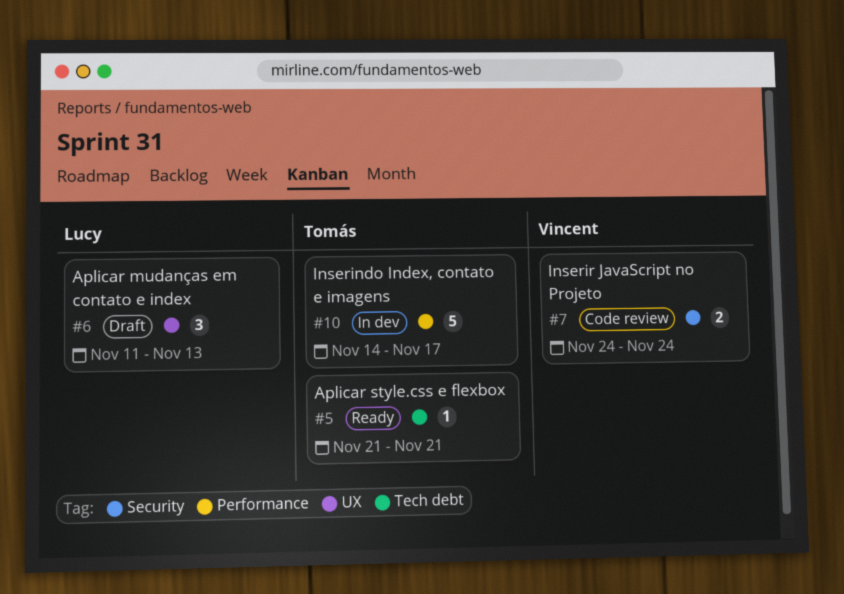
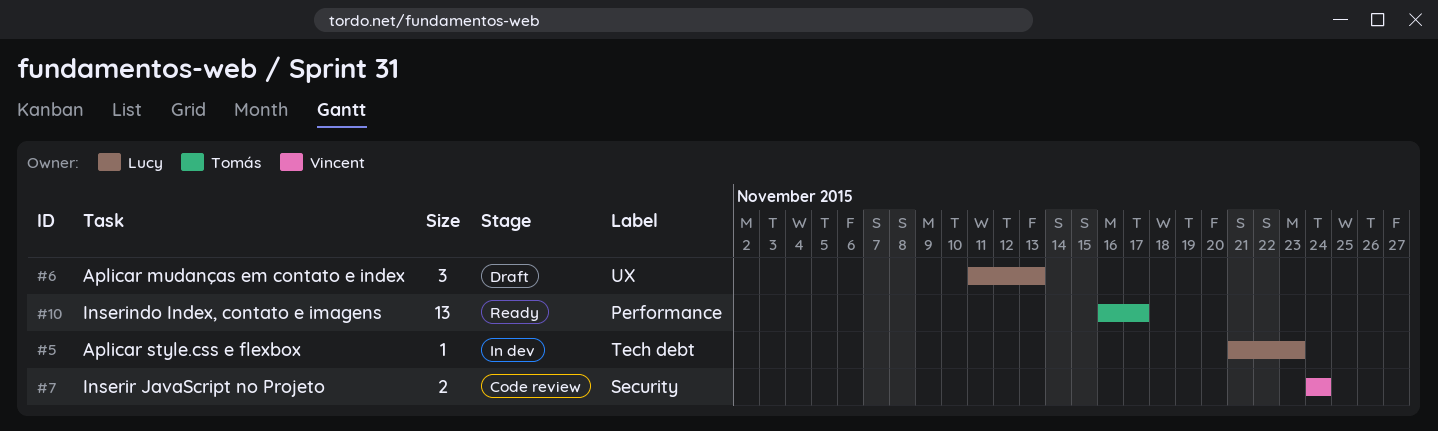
#5, status: Ready -> In dev
#5, owner: Tomás -> Lucy
#5, due: Nov 21 -> Nov 23
#10, status: In dev -> Ready
#10, estimate: 5 -> 13
#10, start: Nov 14 -> Nov 16

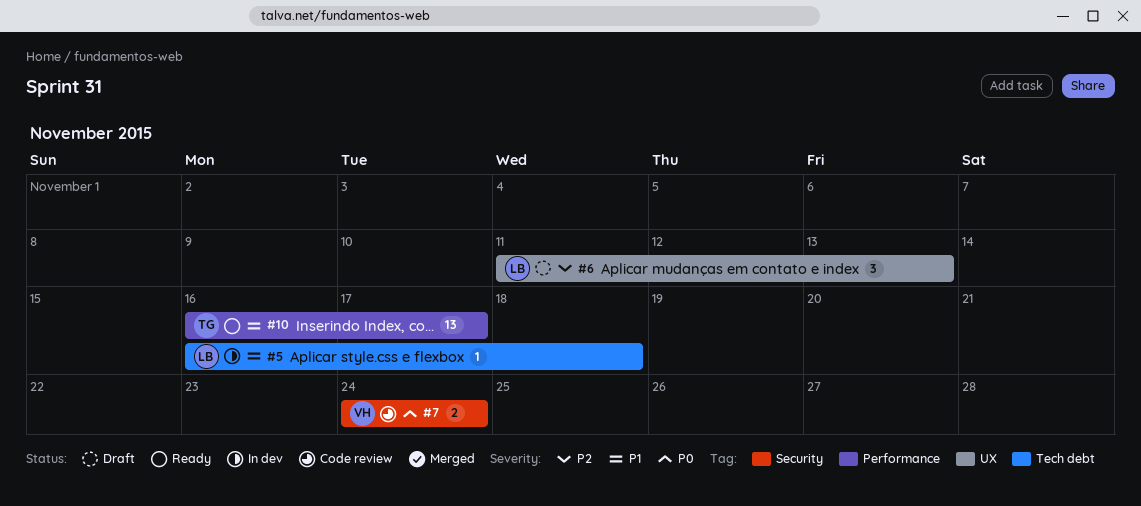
#5, start: Nov 21 -> Nov 16
#5, due: Nov 23 -> Nov 18

